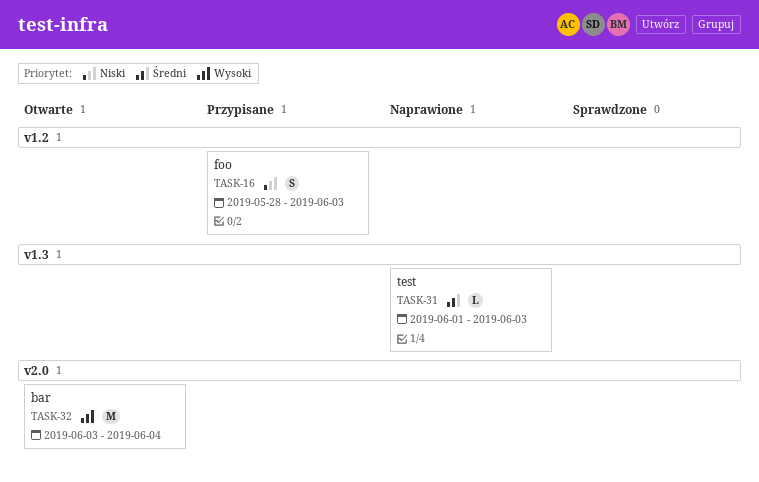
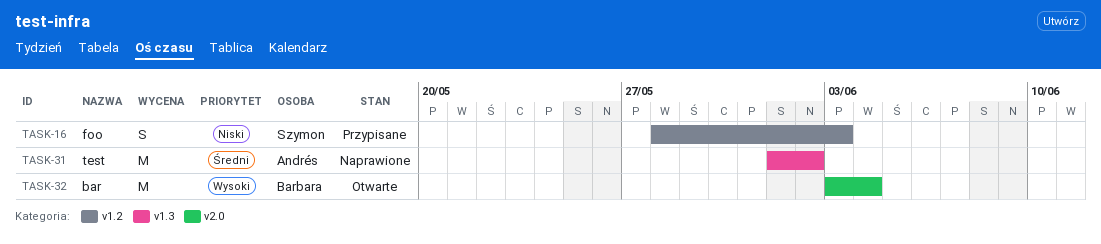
TASK-31, estimate: L -> M
TASK-31, due: Jun 3 -> Jun 2

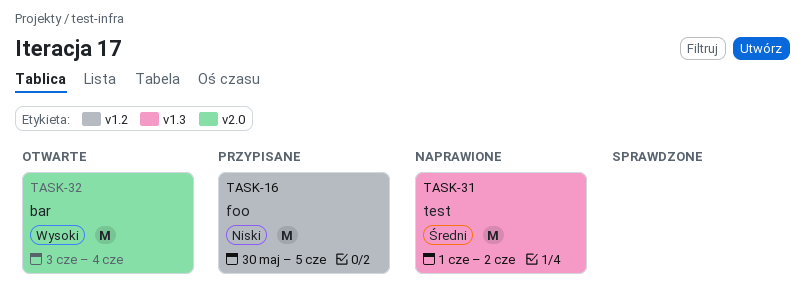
TASK-16, estimate: S -> M
TASK-16, start: May 28 -> May 30
TASK-16, due: Jun 3 -> Jun 5

